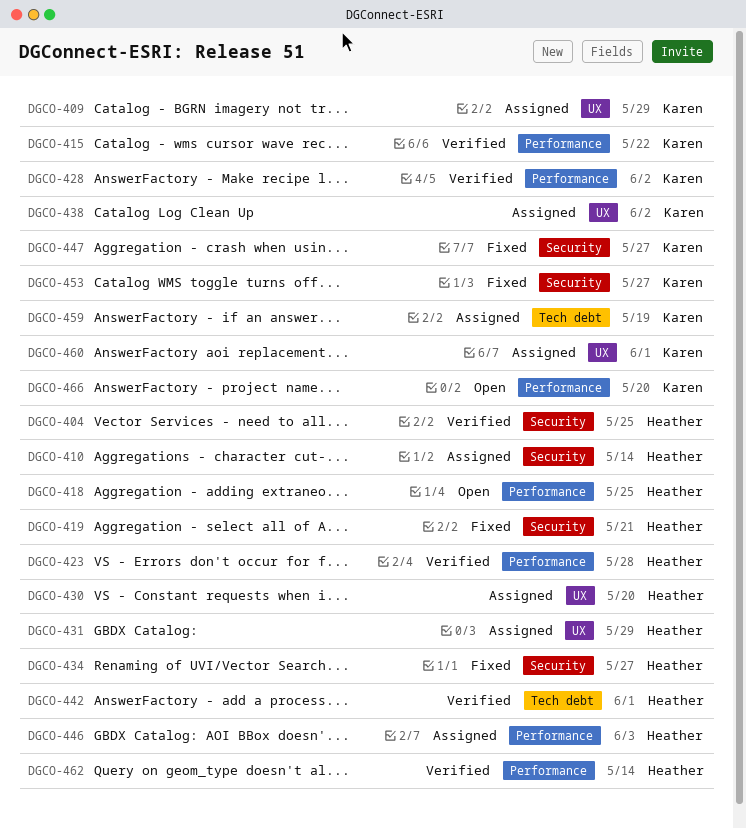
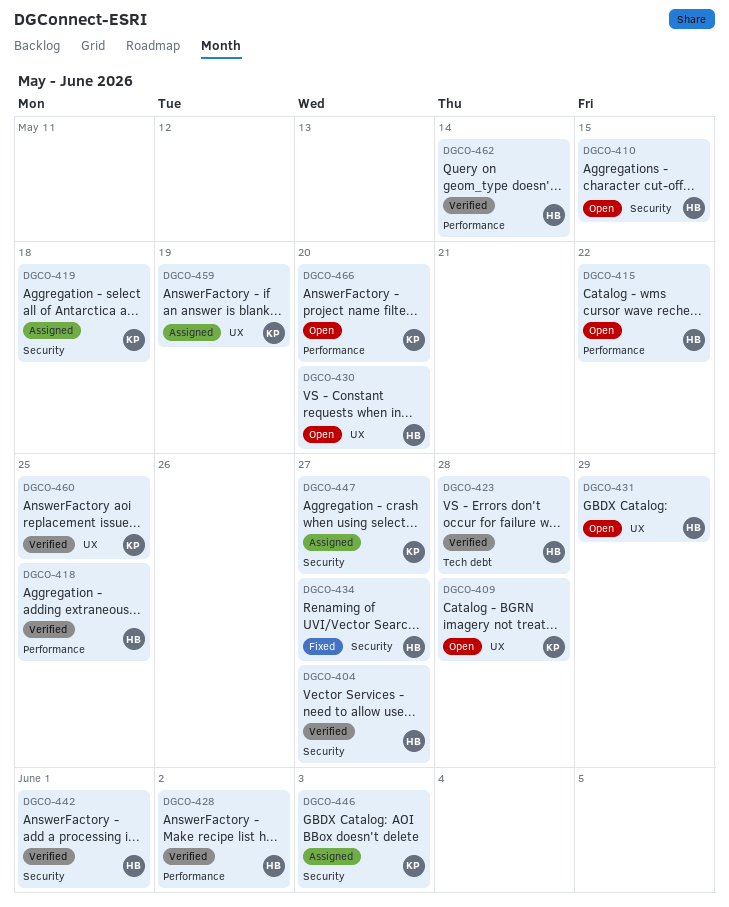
DGCO-404, due: May 25 -> May 27
DGCO-409, status: Assigned -> Open
DGCO-409, due: May 29 -> May 28
DGCO-410, status: Assigned -> Open
DGCO-410, due: May 14 -> May 15
DGCO-415, status: Verified -> Open
DGCO-415, owner: Karen -> Heather
DGCO-418, status: Open -> Verified
DGCO-419, status: Fixed -> Assigned
DGCO-419, owner: Heather -> Karen
DGCO-419, due: May 21 -> May 18
DGCO-423, label: Performance -> Tech debt
DGCO-428, owner: Karen -> Heather
DGCO-430, status: Assigned -> Open
DGCO-431, status: Assigned -> Open
DGCO-438: present -> none
DGCO-442, label: Tech debt -> Security
DGCO-446, owner: Heather -> Karen
DGCO-446, label: Performance -> Security
DGCO-447, status: Fixed -> Assigned
DGCO-453: present -> none
DGCO-459, label: Tech debt -> UX
DGCO-460, status: Assigned -> Verified
DGCO-460, due: Jun 1 -> May 25

